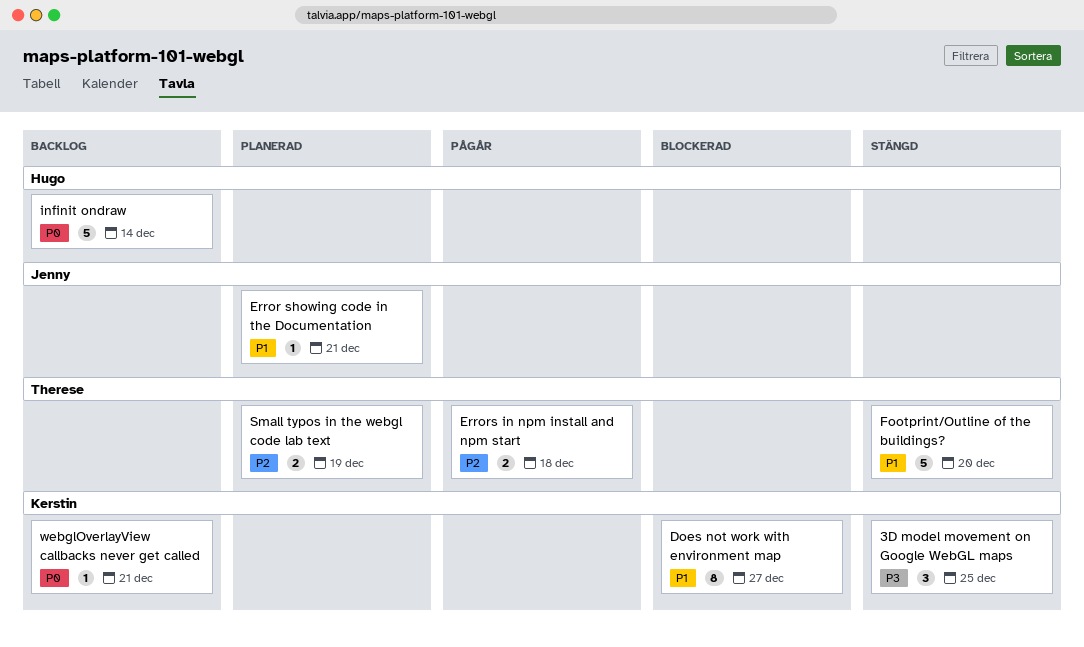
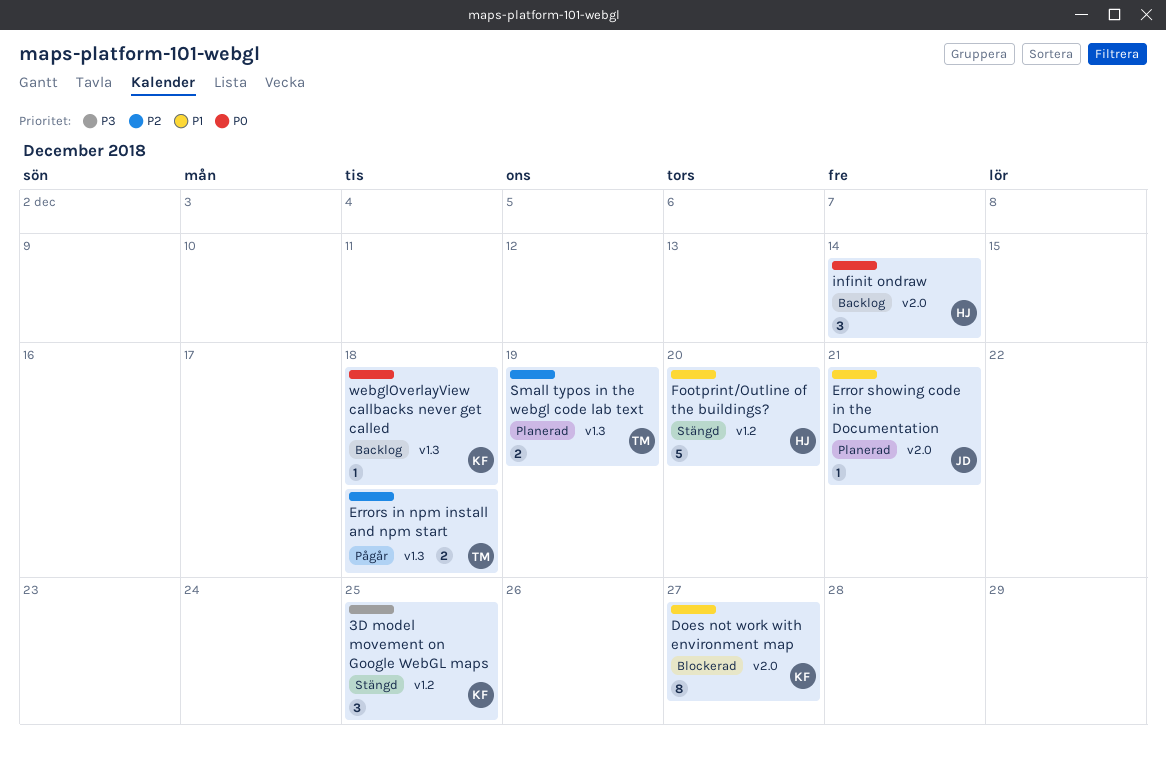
Footprint/Outline of the buildings?, owner: Therese -> Hugo
infinit ondraw, estimate: 5 -> 3
webglOverlayView callbacks never get called, due: Dec 21 -> Dec 18

